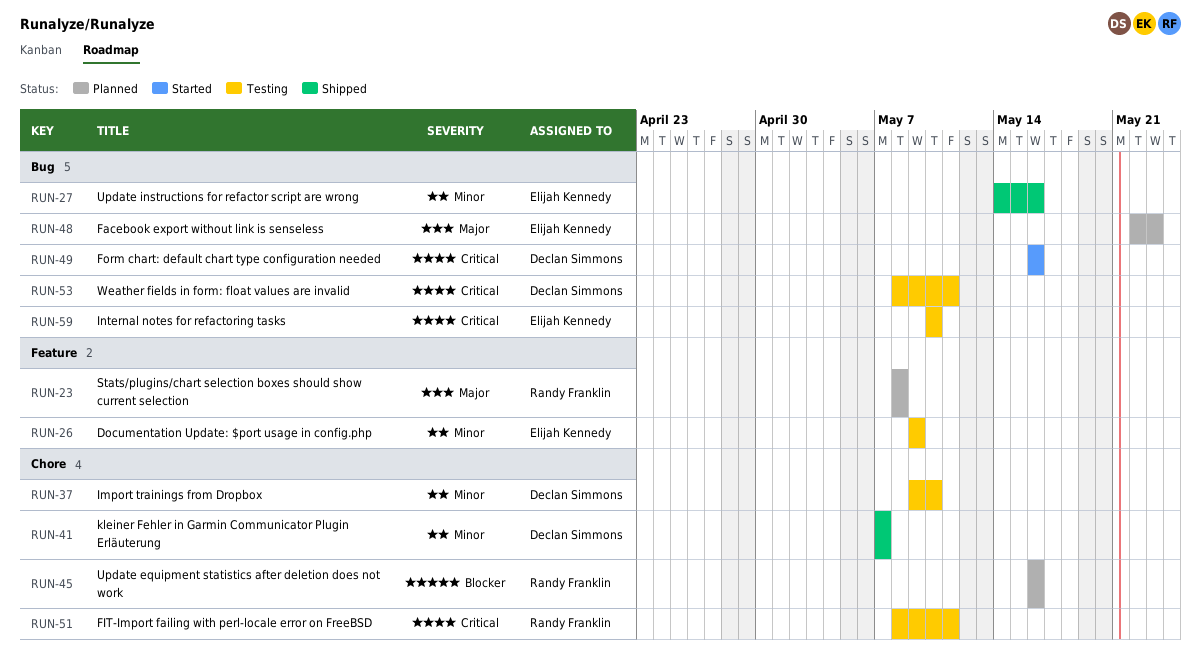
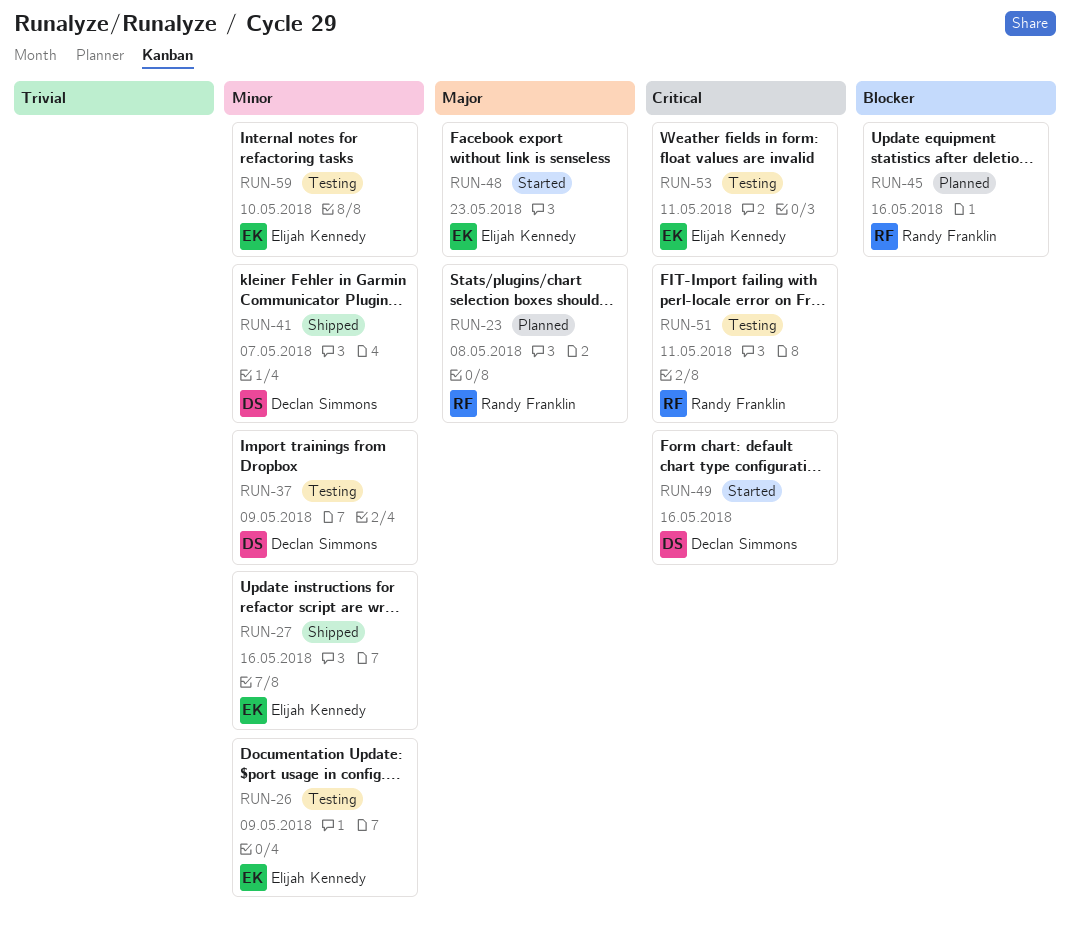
RUN-37, due: May 10 -> May 9
RUN-48, status: Planned -> Started
RUN-53, owner: Declan Simmons -> Elijah Kennedy
RUN-59, priority: Critical -> Minor

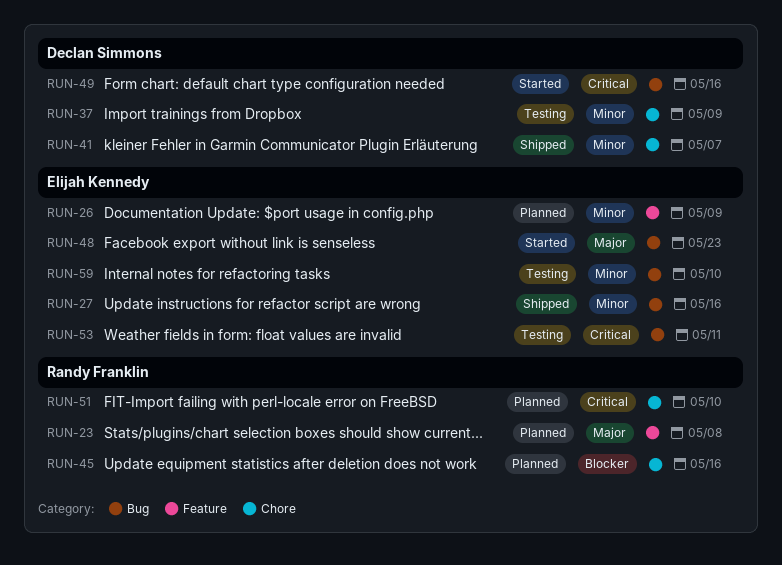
RUN-26, status: Testing -> Planned
RUN-51, status: Testing -> Planned
RUN-51, due: May 11 -> May 10

